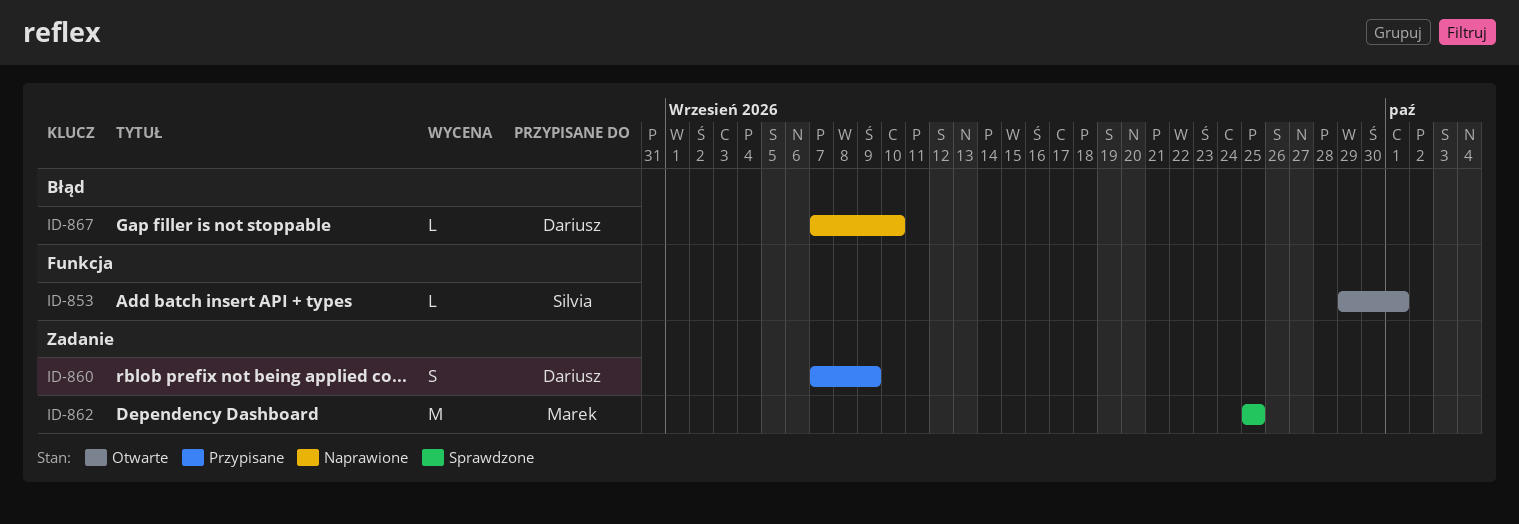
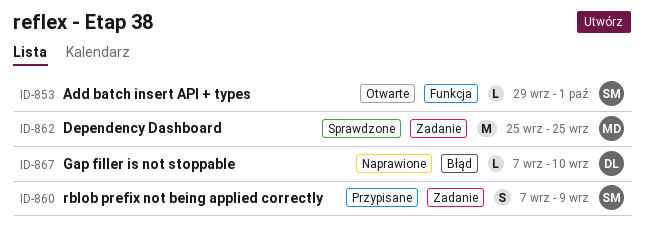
ID-860, owner: Dariusz -> Silvia

